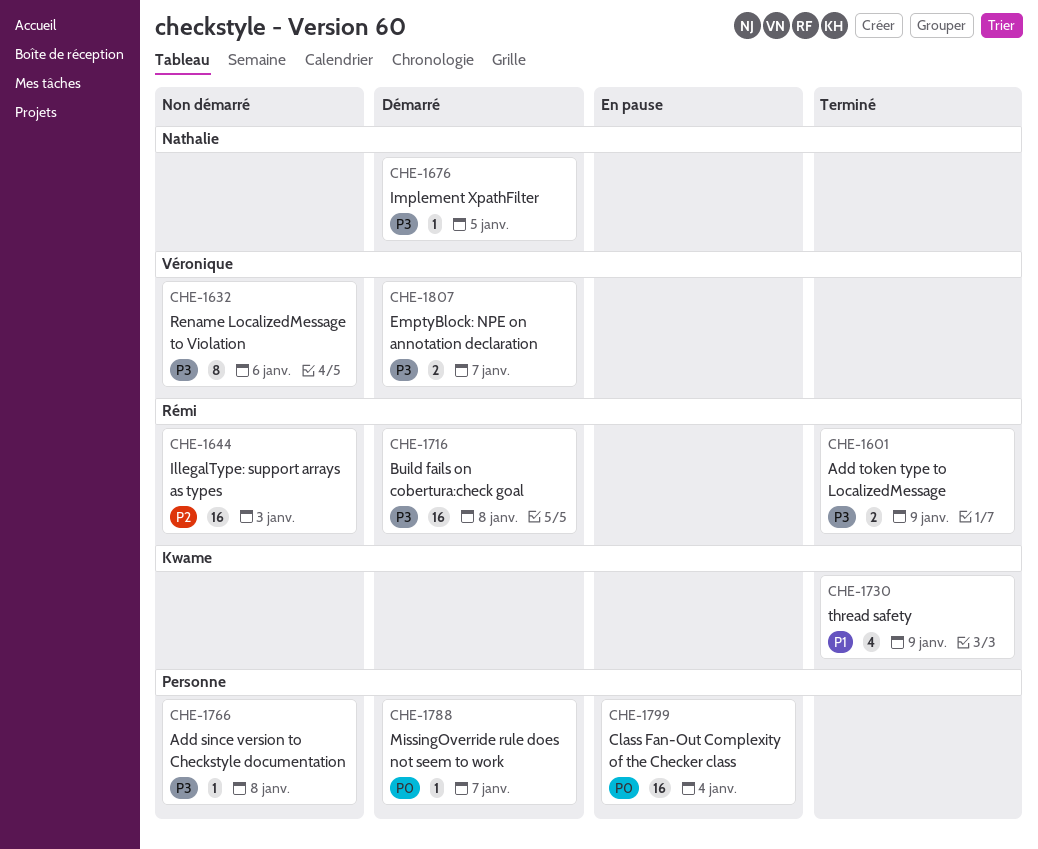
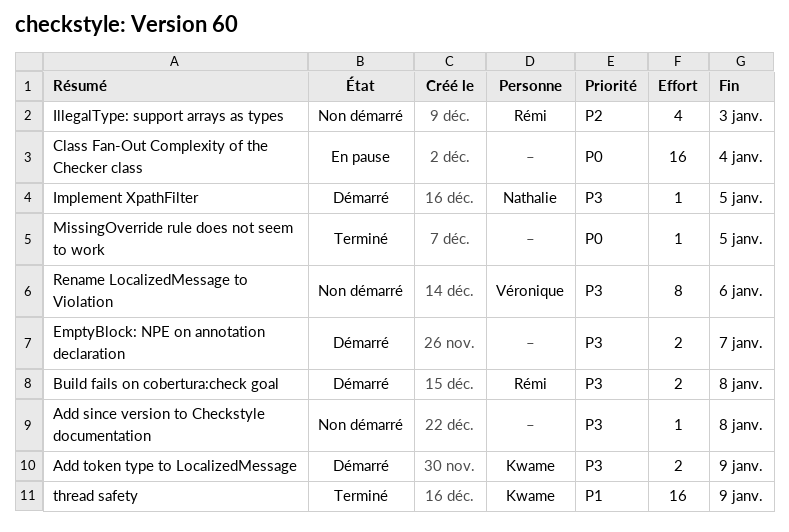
Add token type to LocalizedMessage, status: Terminé -> Démarré
Add token type to LocalizedMessage, owner: Rémi -> Kwame
Build fails on cobertura:check goal, estimate: 16 -> 2
EmptyBlock: NPE on annotation declaration, owner: Véronique -> none
IllegalType: support arrays as types, estimate: 16 -> 4
MissingOverride rule does not seem to work, status: Démarré -> Terminé
MissingOverride rule does not seem to work, due: Jan 7 -> Jan 5
thread safety, estimate: 4 -> 16

